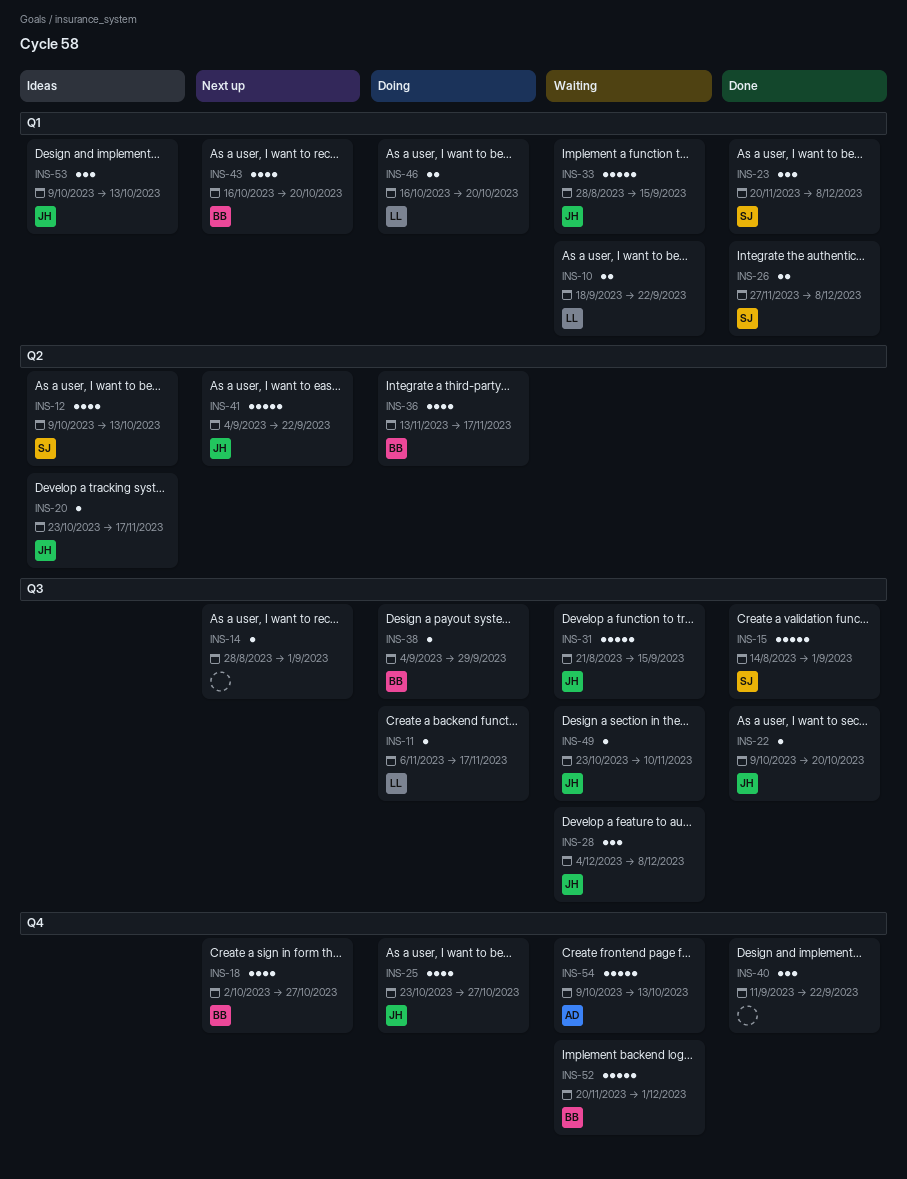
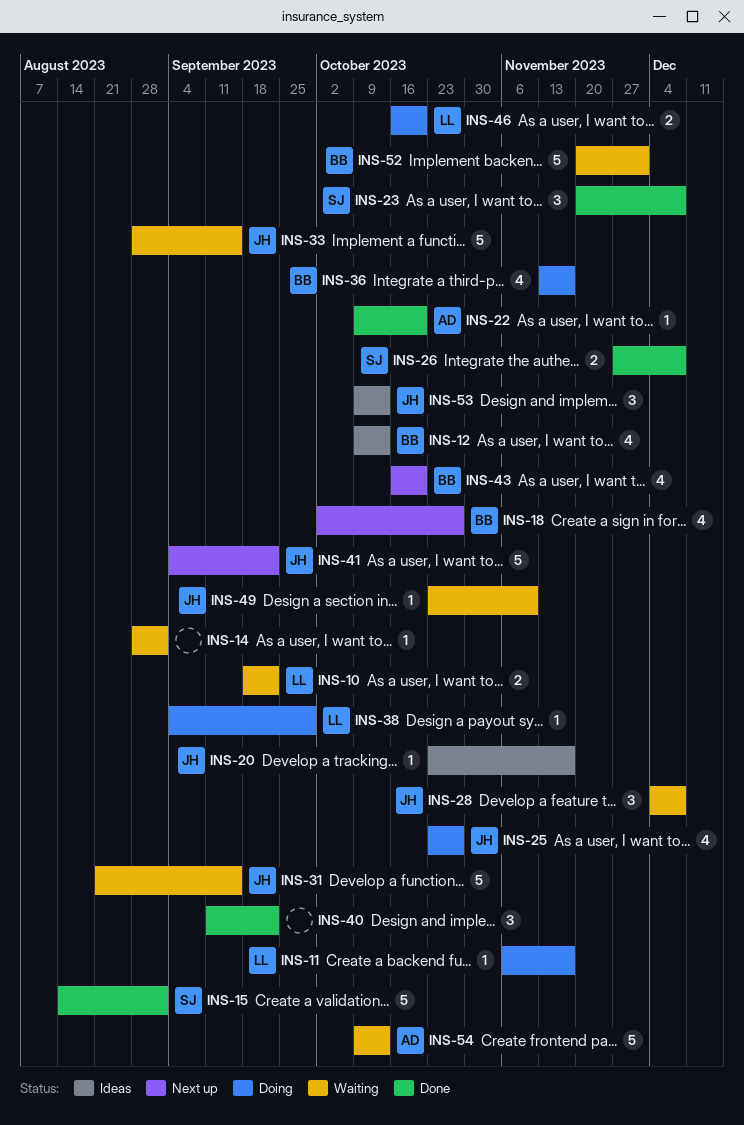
INS-12, owner: SJ -> BB
INS-14, status: Next up -> Waiting
INS-22, owner: JH -> AD
INS-38, owner: BB -> LL

